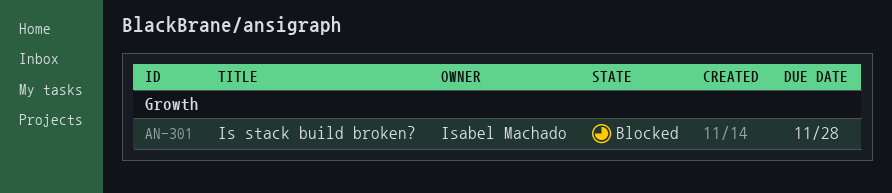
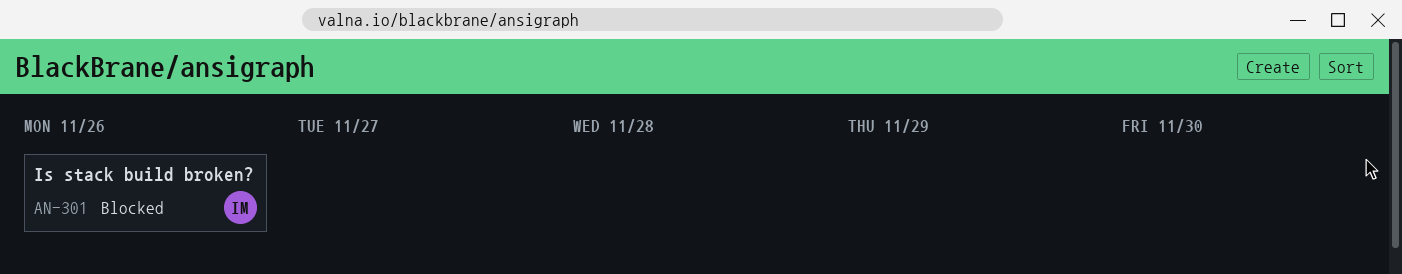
AN-301, due: Nov 28 -> Nov 26

